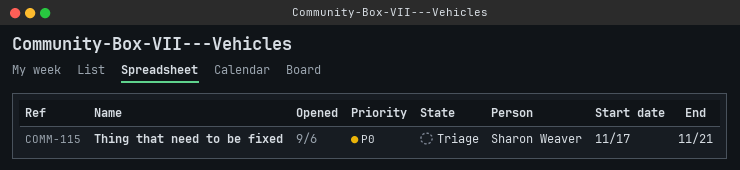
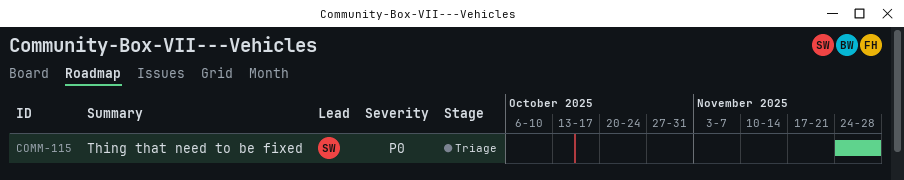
COMM-115, start: Nov 17 -> Nov 24
COMM-115, due: Nov 21 -> Nov 28

